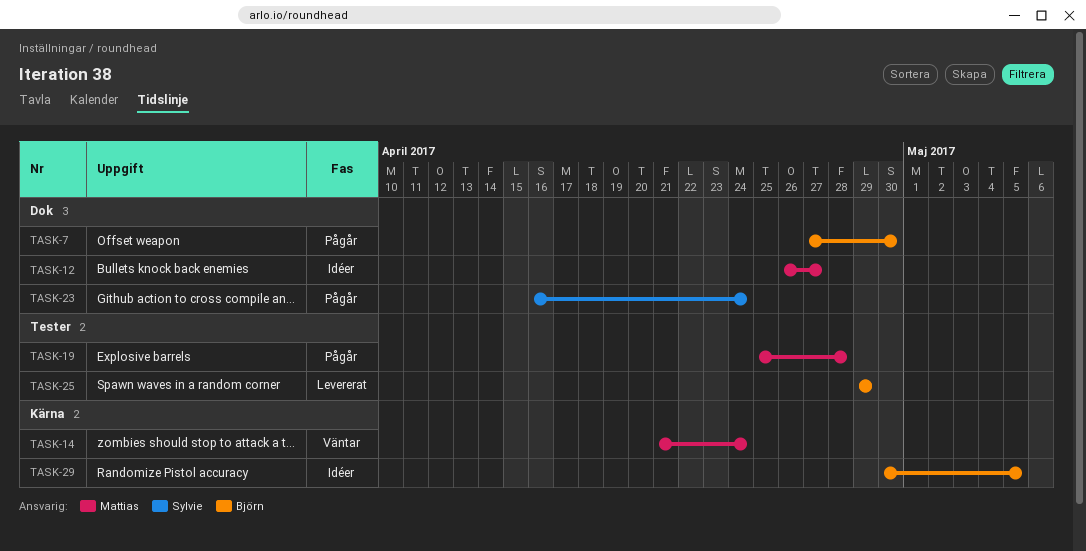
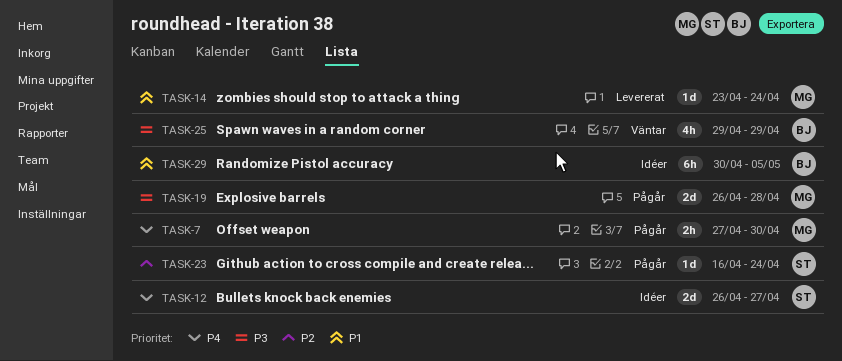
TASK-7, owner: Björn -> Mattias
TASK-12, owner: Mattias -> Sylvie
TASK-14, status: Väntar -> Levererat
TASK-14, start: Apr 21 -> Apr 23
TASK-19, start: Apr 25 -> Apr 26
TASK-25, status: Levererat -> Väntar

